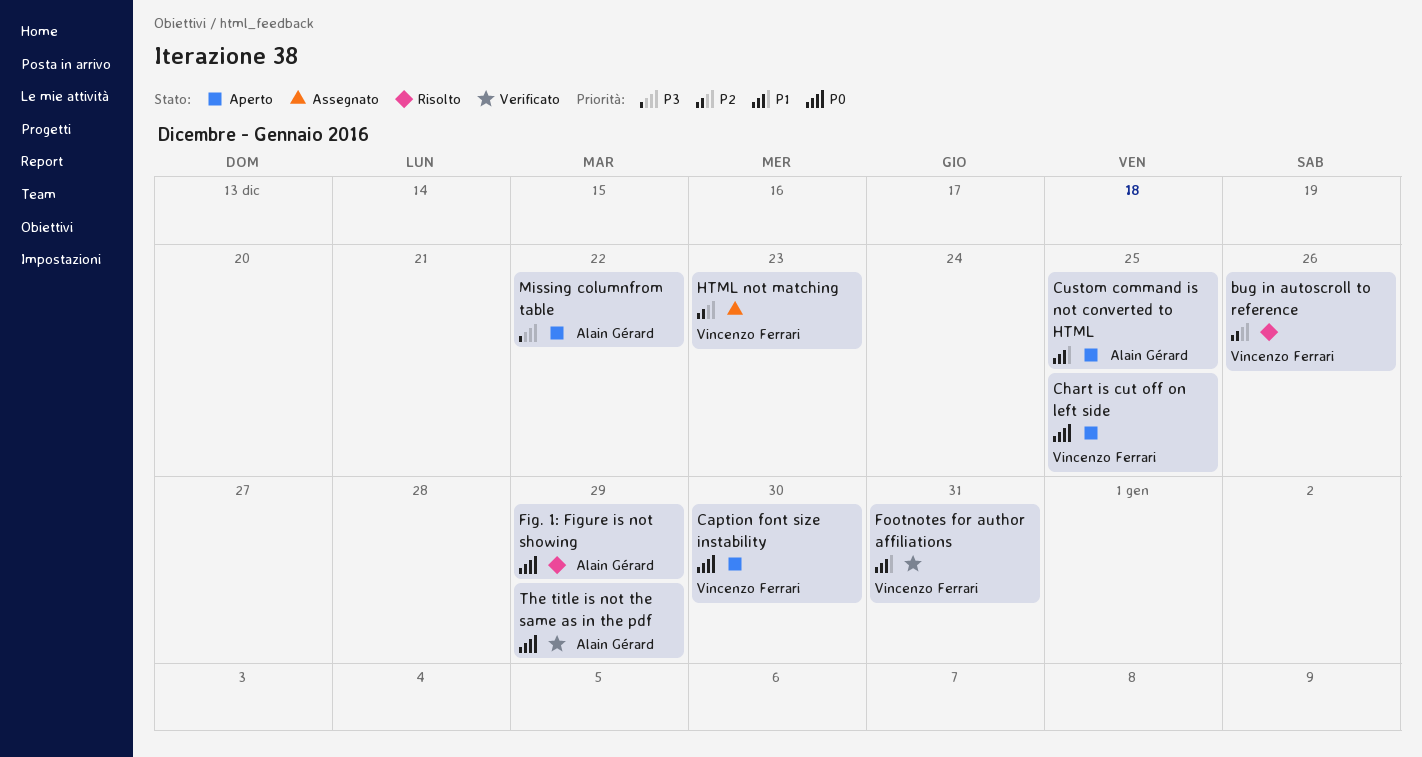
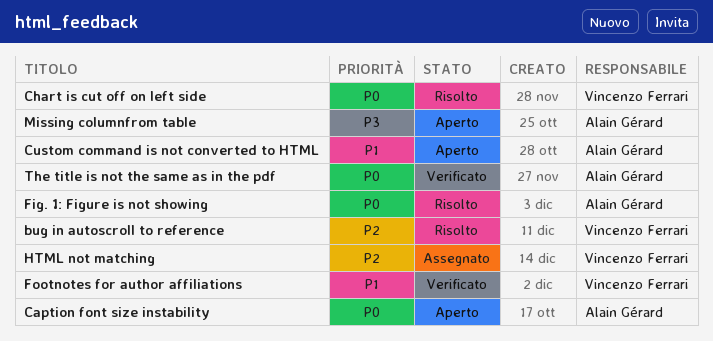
Caption font size instability, owner: Vincenzo Ferrari -> Alain Gérard
Chart is cut off on left side, status: Aperto -> Risolto

